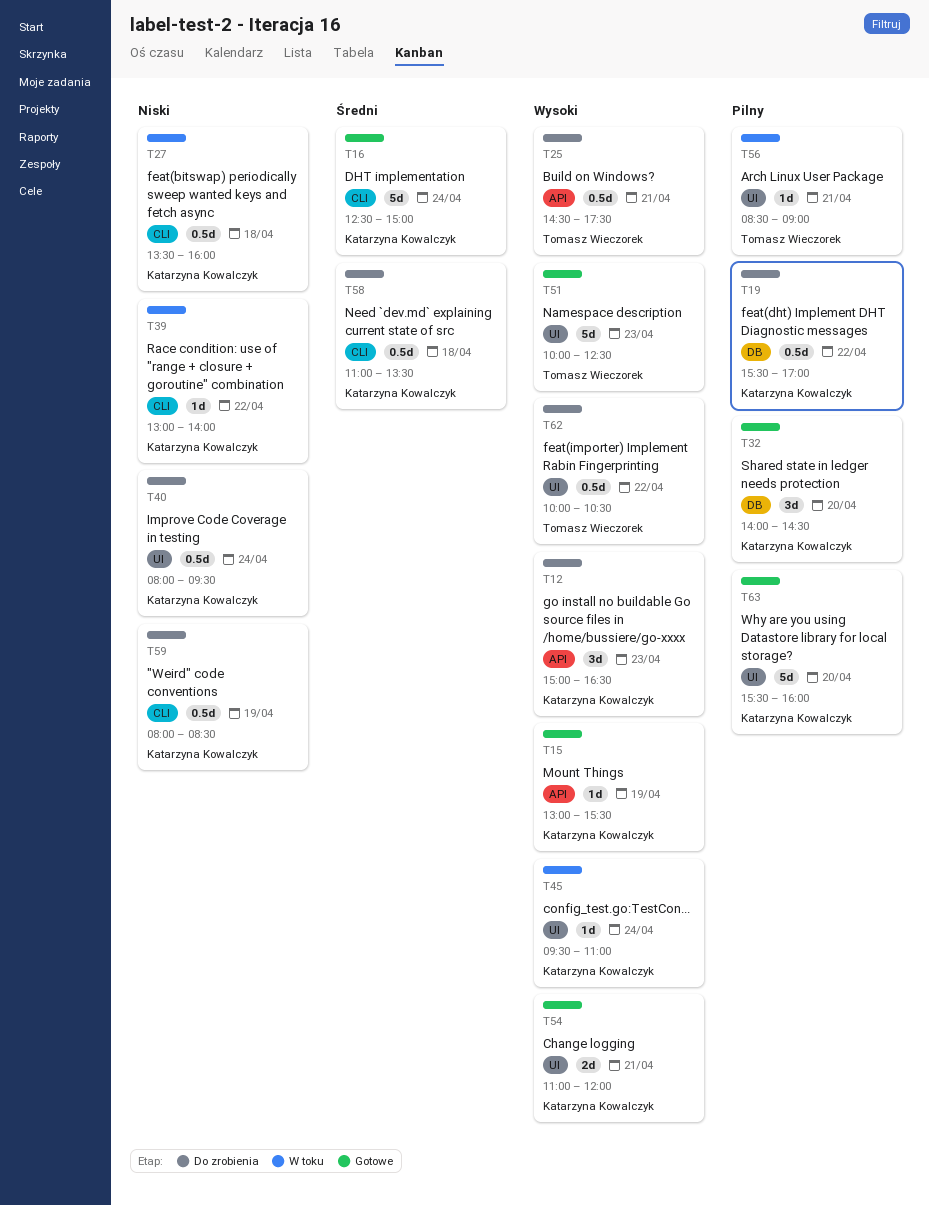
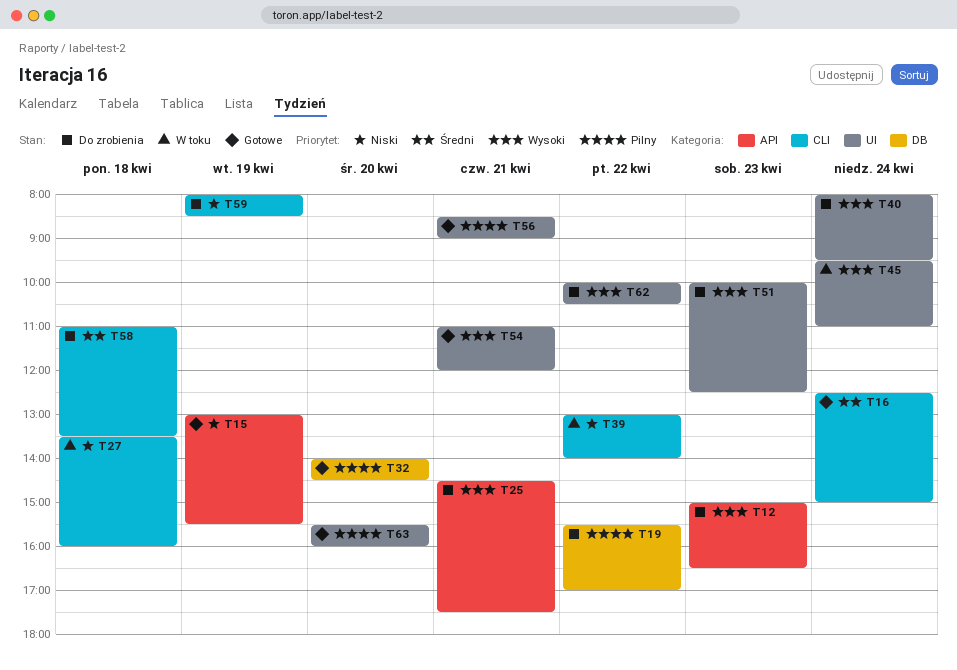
T15, priority: Wysoki -> Niski
T40, priority: Niski -> Wysoki
T51, status: Gotowe -> Do zrobienia
T56, status: W toku -> Gotowe

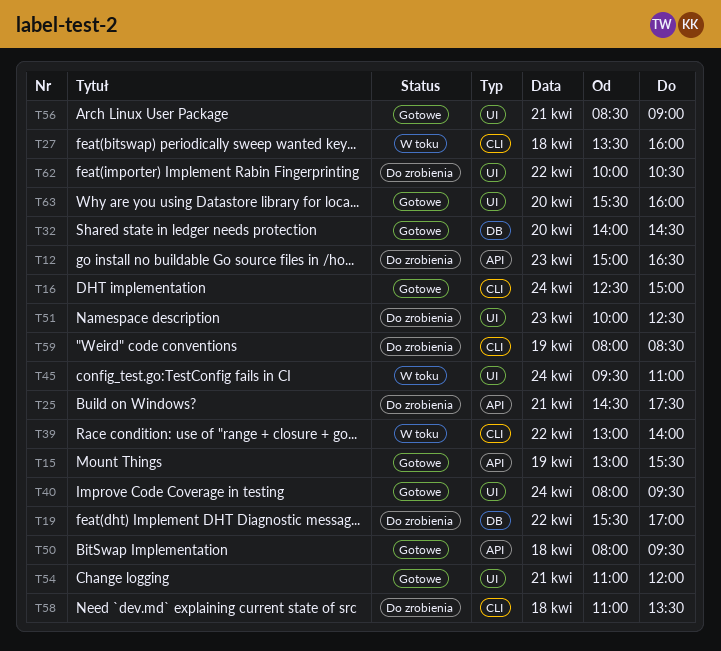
T40, status: Do zrobienia -> Gotowe
T50: none -> present

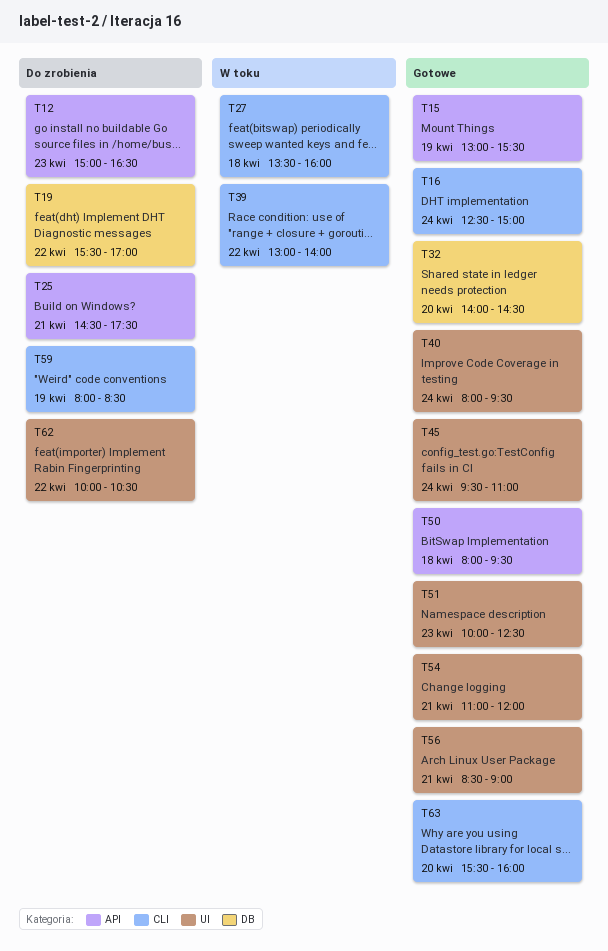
T45, status: W toku -> Gotowe
T51, status: Do zrobienia -> Gotowe
T58: present -> none
T63, label: UI -> CLI

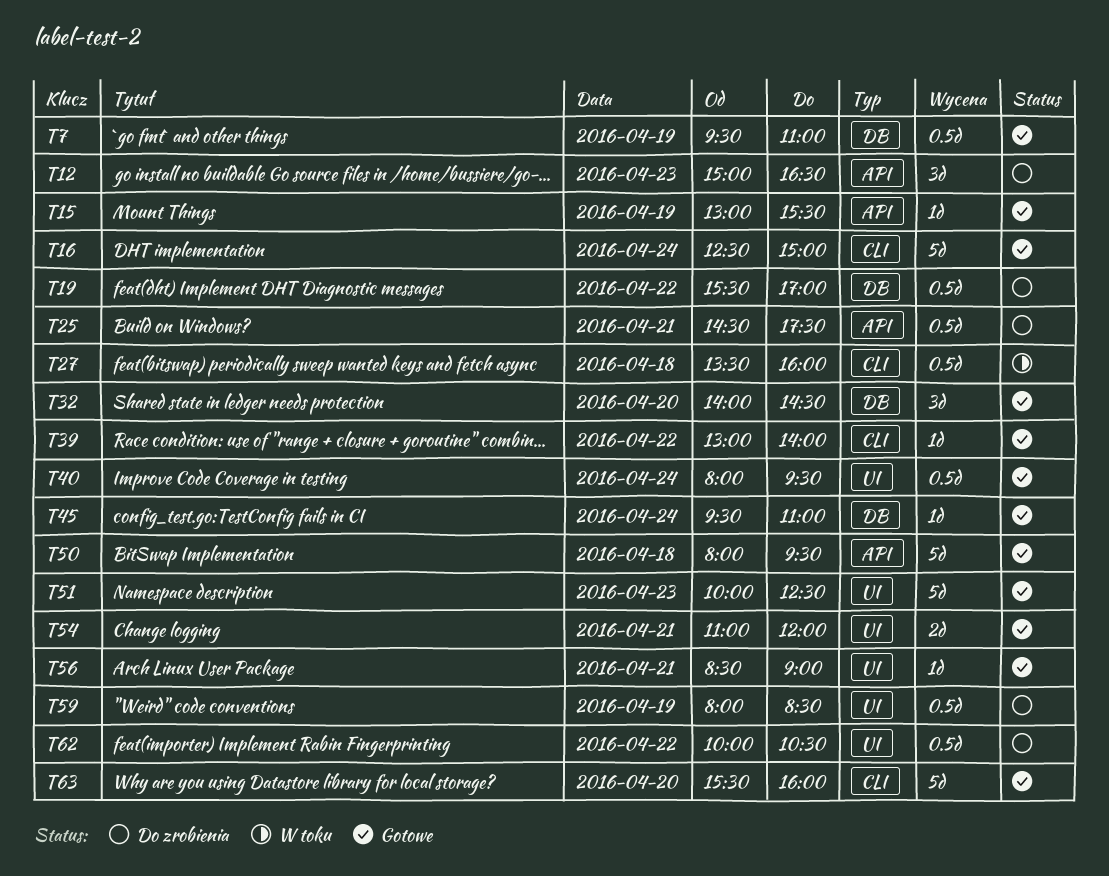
T7: none -> present
T39, status: W toku -> Gotowe
T45, label: UI -> DB
T59, label: CLI -> UI

